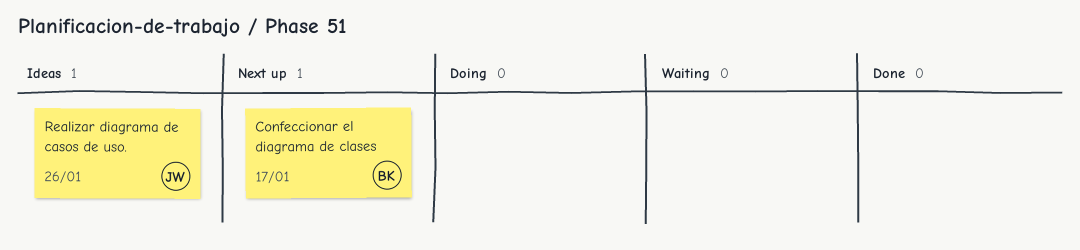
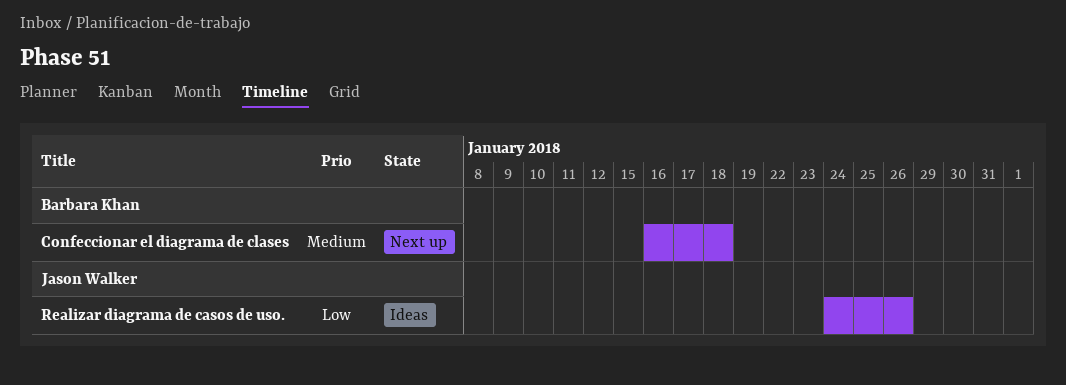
Confeccionar el diagrama de clases, due: Jan 17 -> Jan 18

